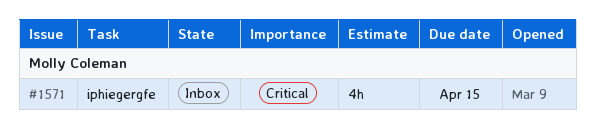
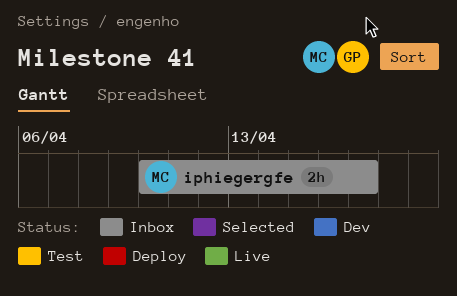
iphiegergfe, estimate: 4h -> 2h
iphiegergfe, due: Apr 15 -> Apr 17

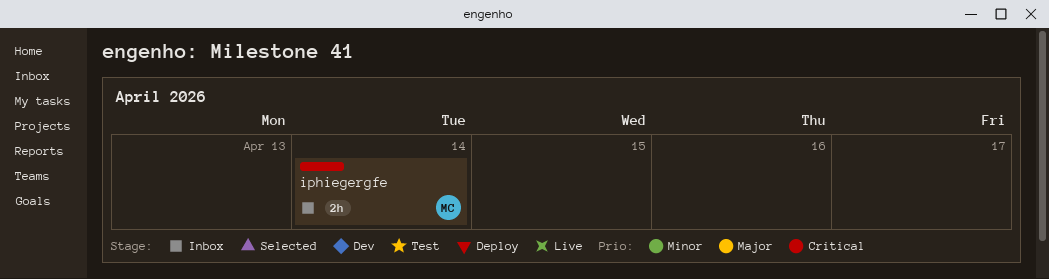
iphiegergfe, due: Apr 17 -> Apr 14

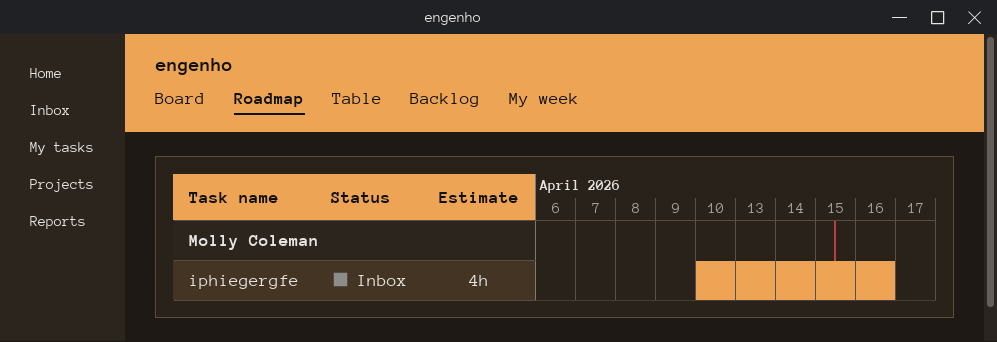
iphiegergfe, estimate: 2h -> 4h
iphiegergfe, due: Apr 14 -> Apr 16

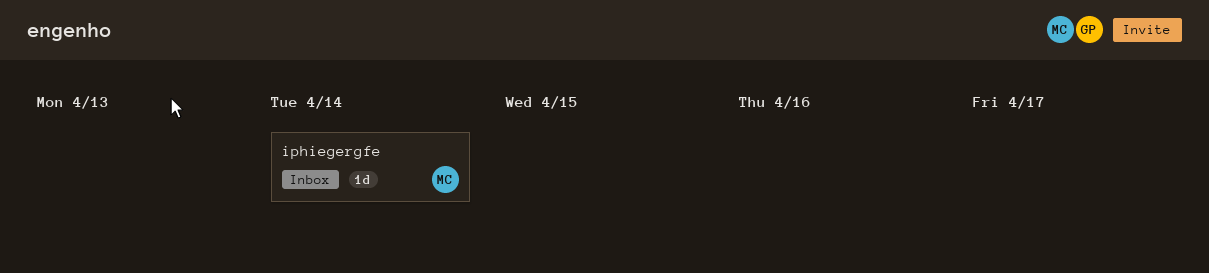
iphiegergfe, estimate: 4h -> 1d
iphiegergfe, due: Apr 16 -> Apr 14

